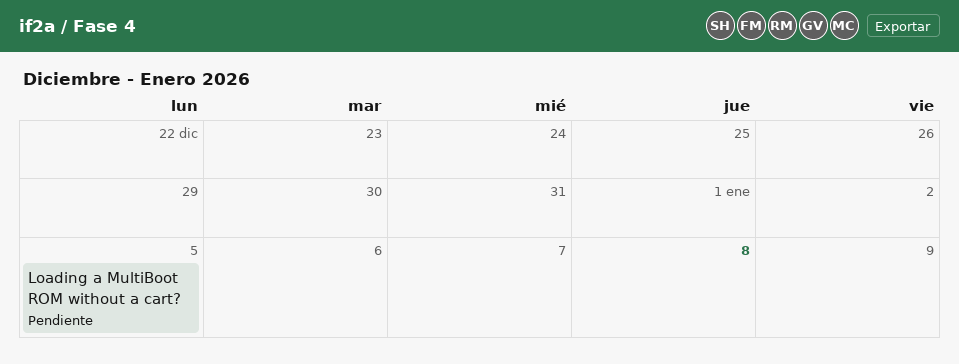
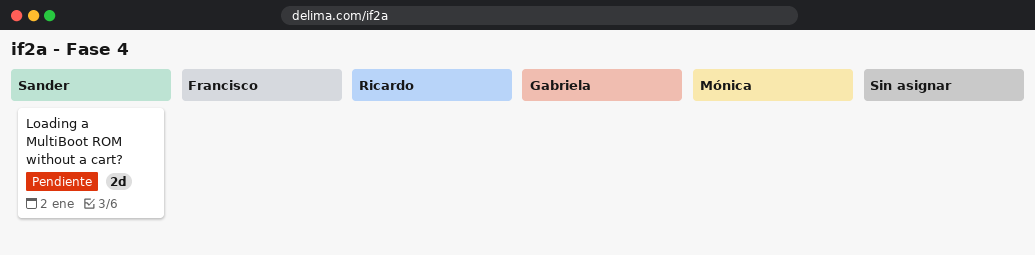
Loading a MultiBoot ROM without a cart?, due: Jan 5 -> Jan 2

